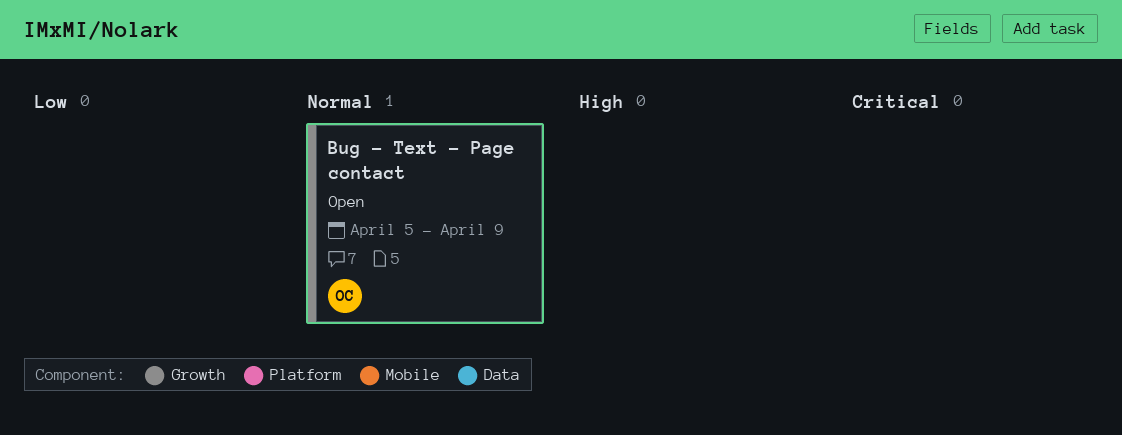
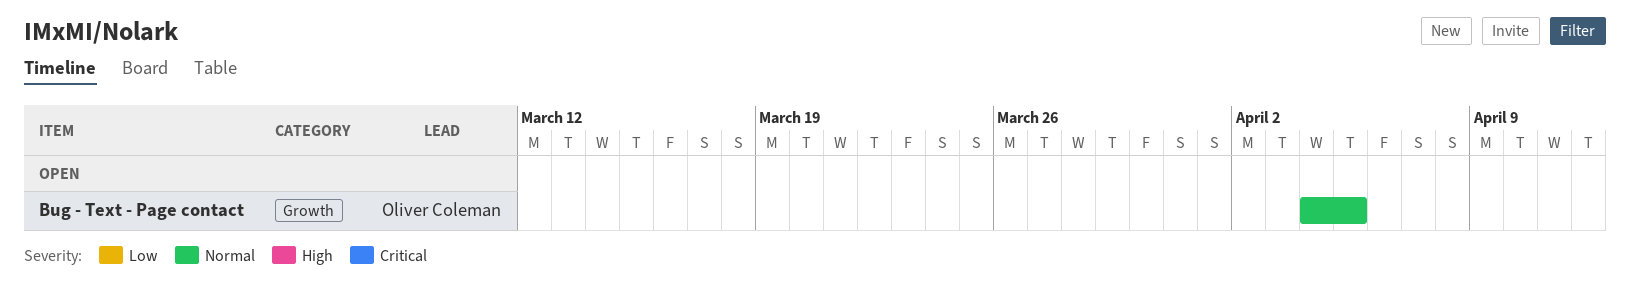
Bug - Text - Page contact, start: Apr 5 -> Apr 4
Bug - Text - Page contact, due: Apr 9 -> Apr 5

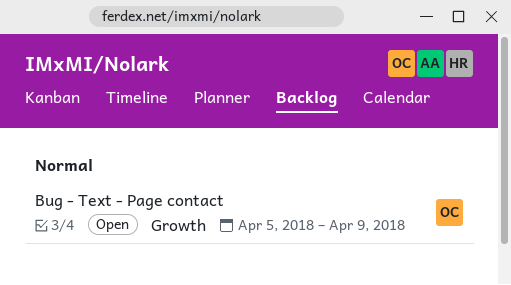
Bug - Text - Page contact, start: Apr 4 -> Apr 5
Bug - Text - Page contact, due: Apr 5 -> Apr 9

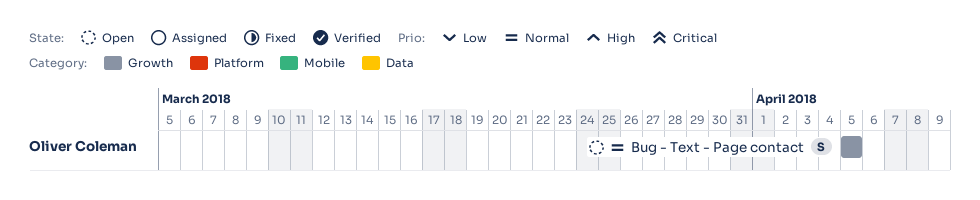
Bug - Text - Page contact, due: Apr 9 -> Apr 5

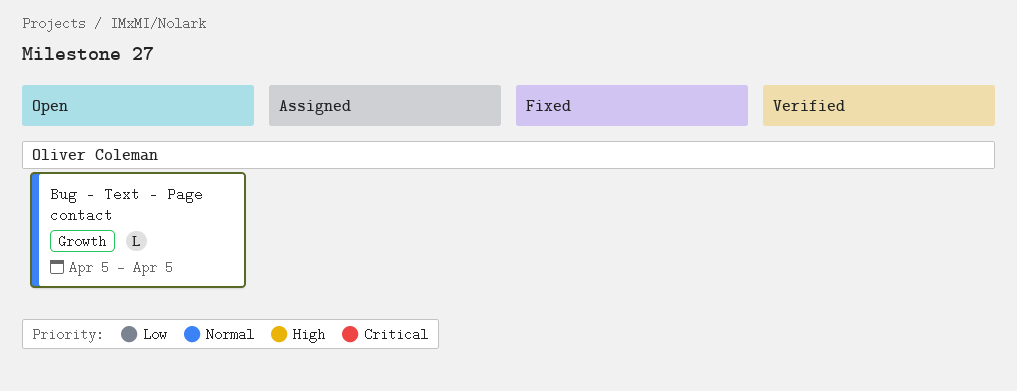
Bug - Text - Page contact, estimate: S -> L

